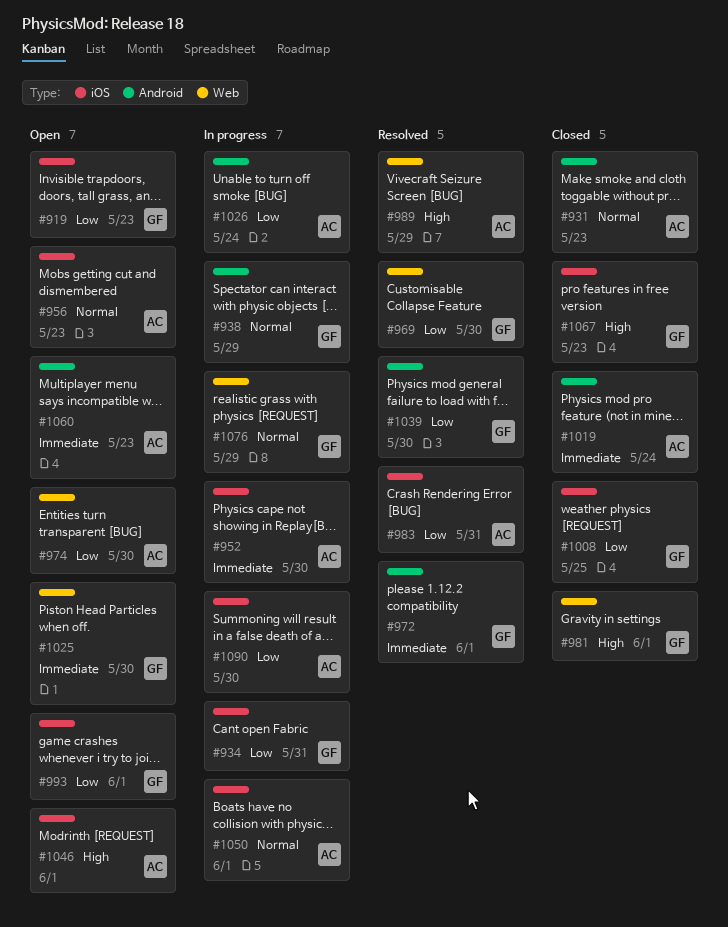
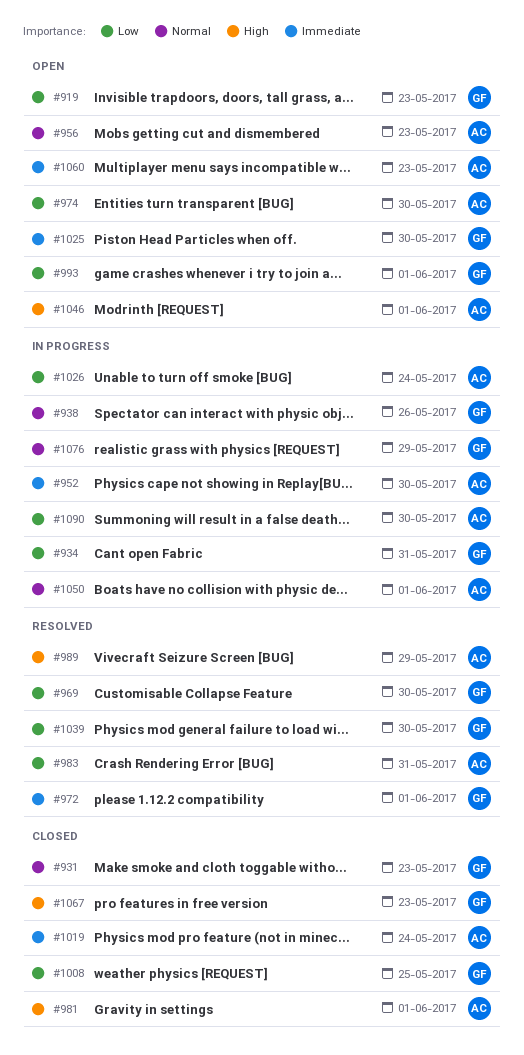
#931, owner: AC -> GF
#938, due: May 29 -> May 26
#981, owner: GF -> AC

